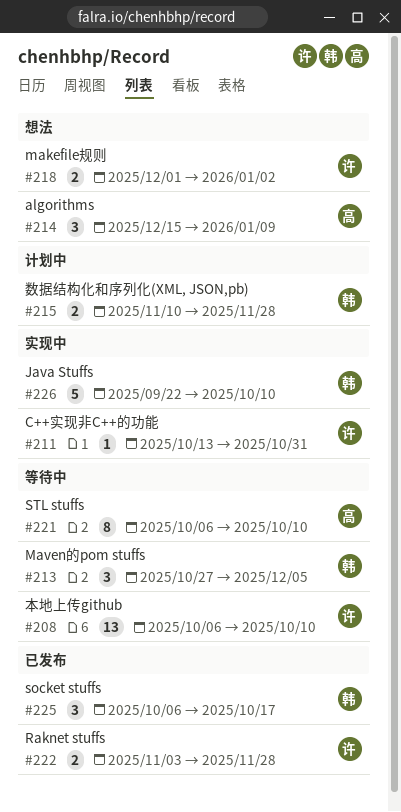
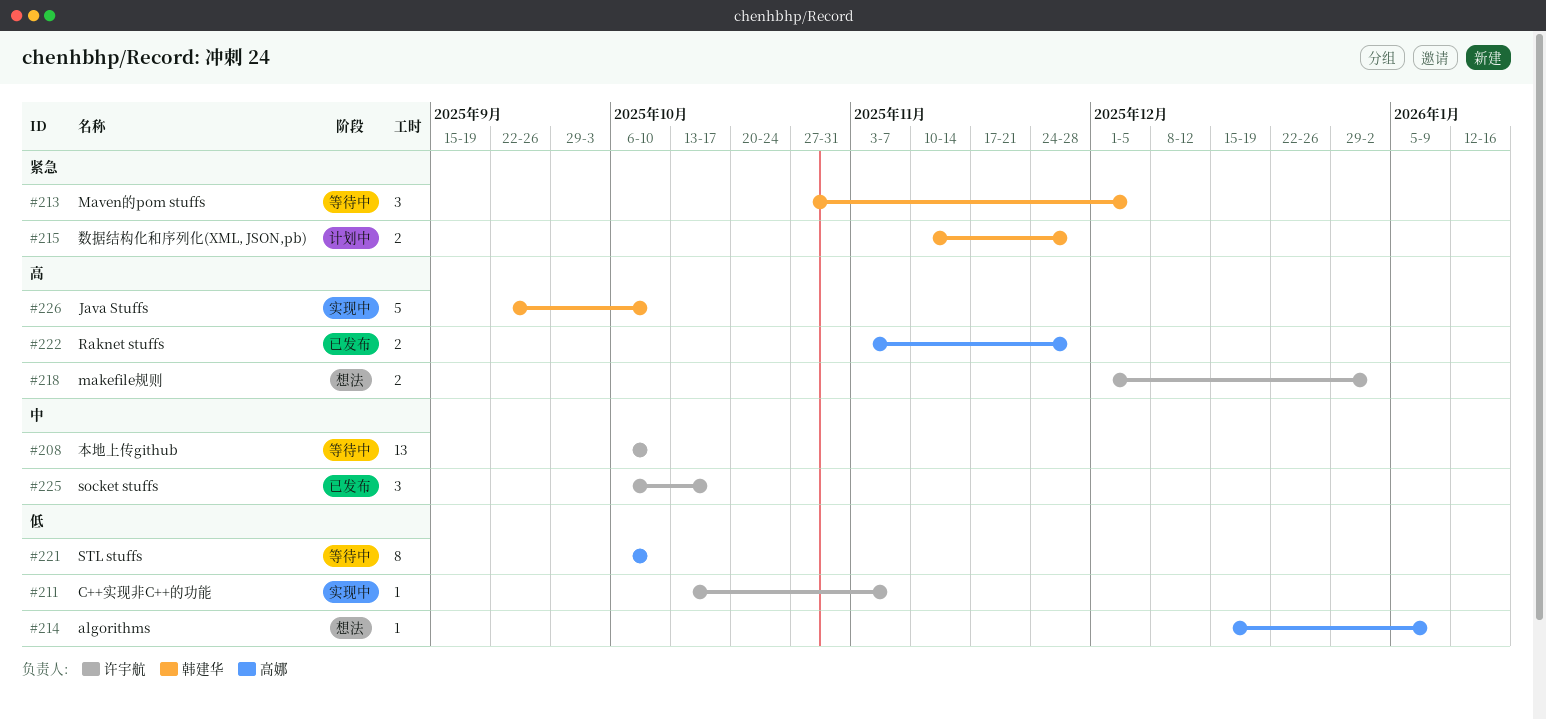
#211, due: Oct 31 -> Nov 7
#214, estimate: 3 -> 1
#222, owner: 许宇航 -> 高娜
#225, owner: 韩建华 -> 许宇航

